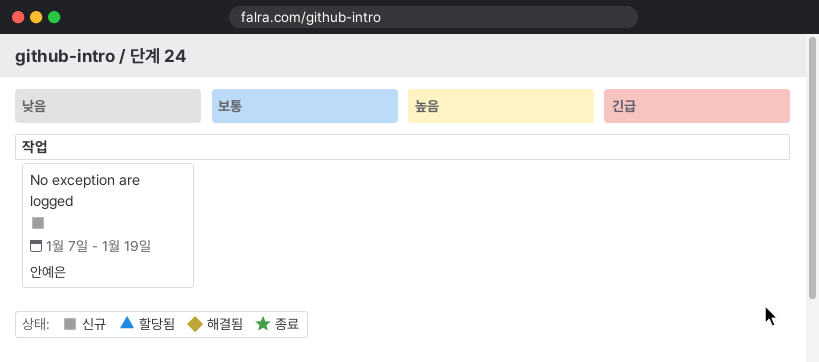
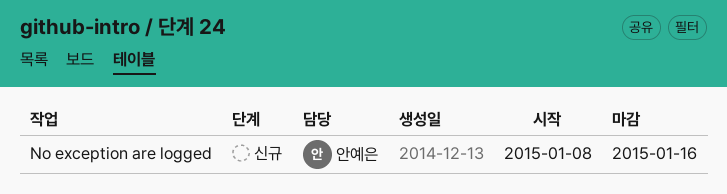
No exception are logged, start: Jan 7 -> Jan 8
No exception are logged, due: Jan 19 -> Jan 16

